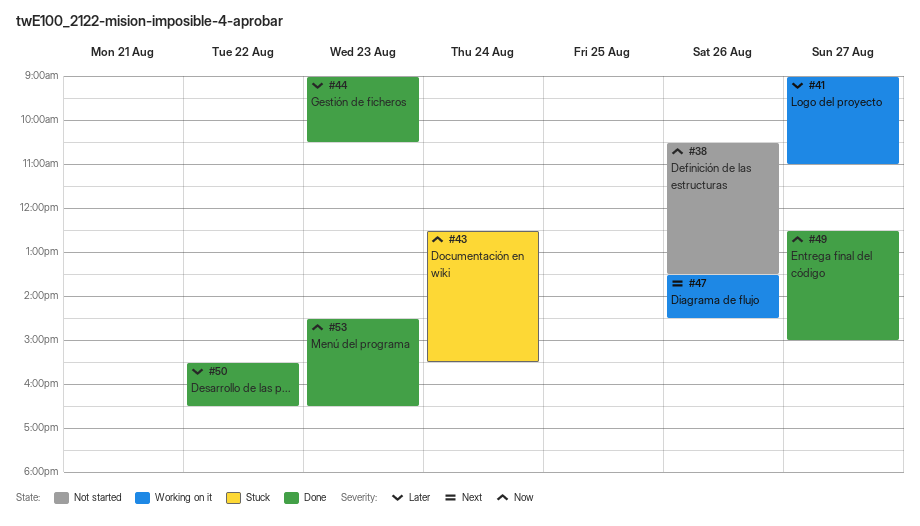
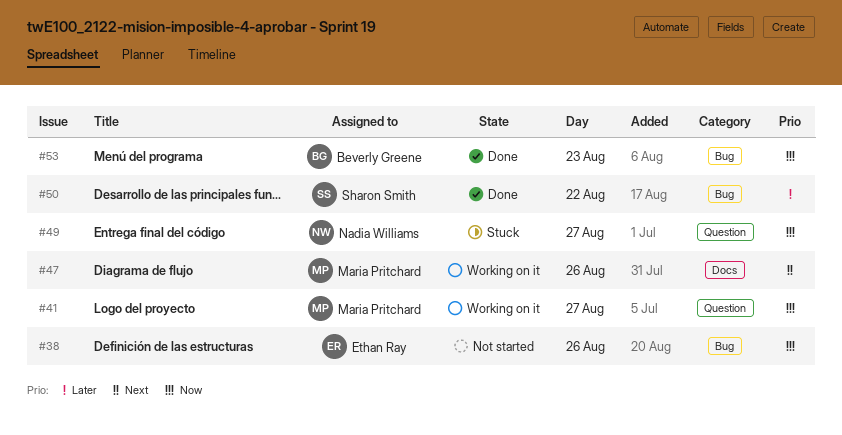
#41, priority: Later -> Now
#43: present -> none
#44: present -> none
#49, status: Done -> Stuck

